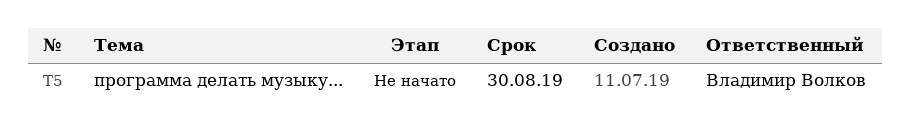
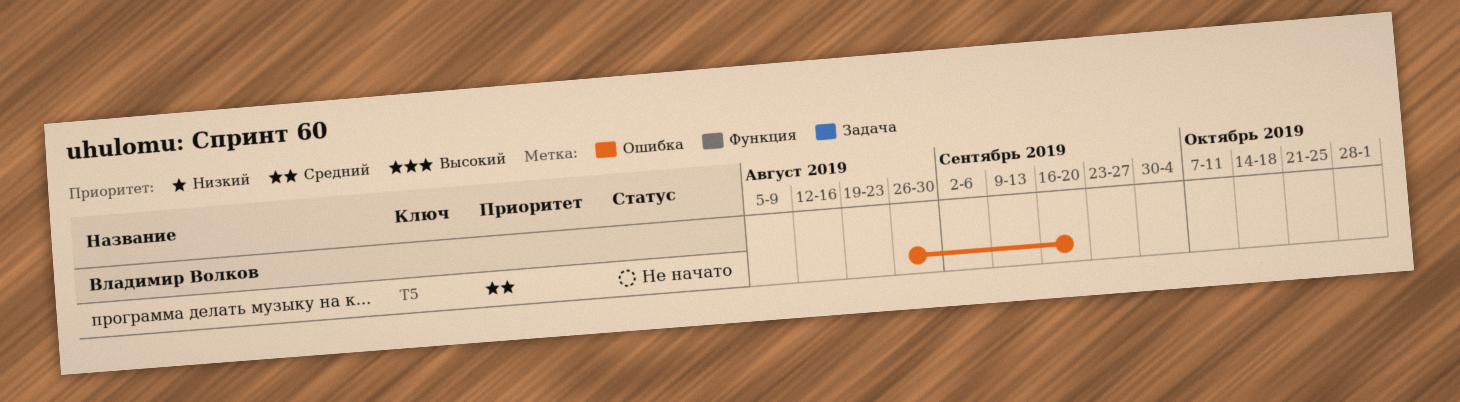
T5, due: Aug 30 -> Sep 20

